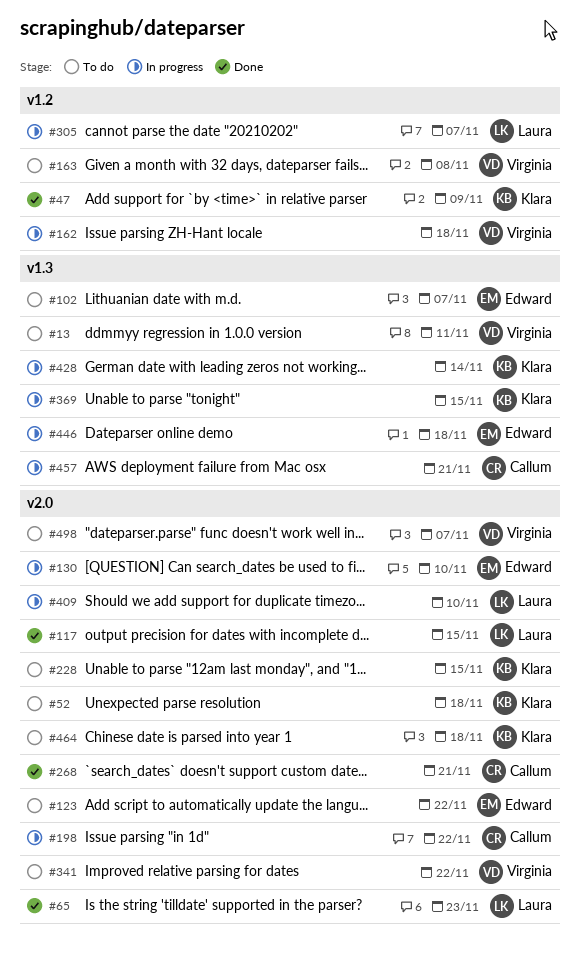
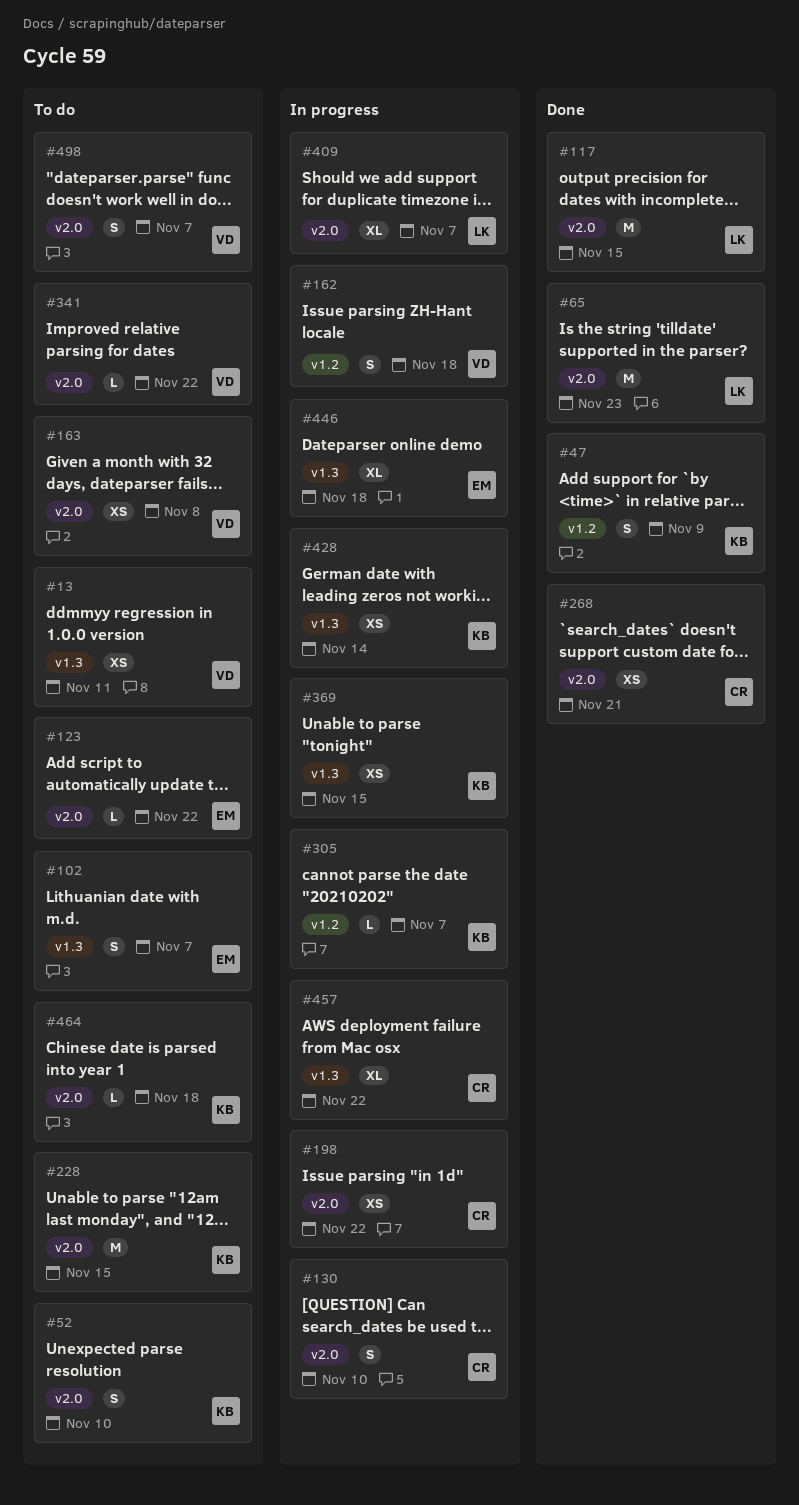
#52, due: Nov 18 -> Nov 10
#130, owner: Edward -> Callum
#163, label: v1.2 -> v2.0
#305, owner: Laura -> Klara
#409, due: Nov 10 -> Nov 7
#457, due: Nov 21 -> Nov 22

